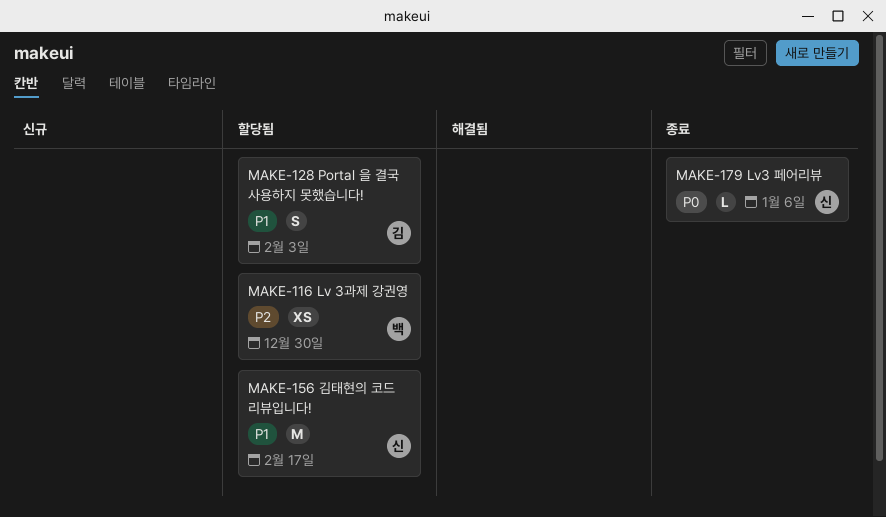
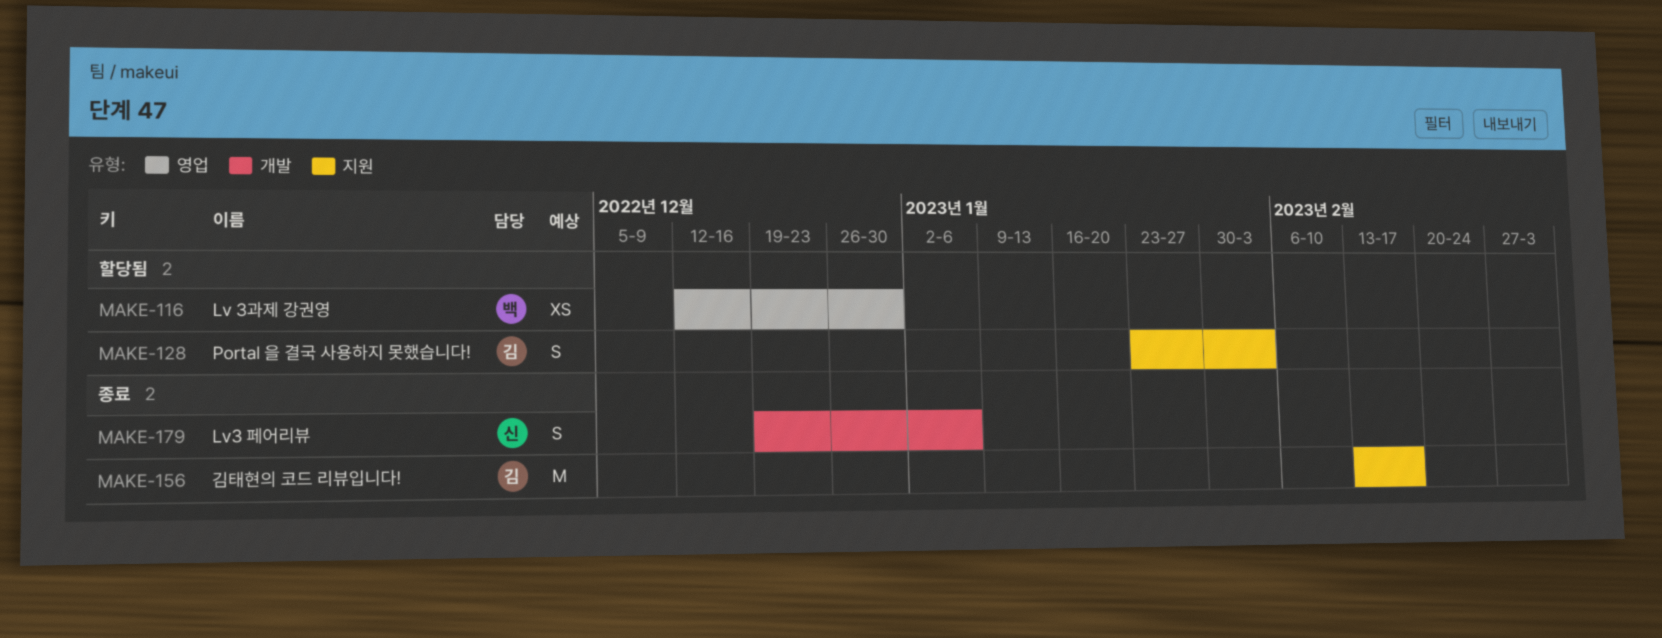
MAKE-156, status: 할당됨 -> 종료
MAKE-156, owner: 신 -> 김
MAKE-179, estimate: L -> S

